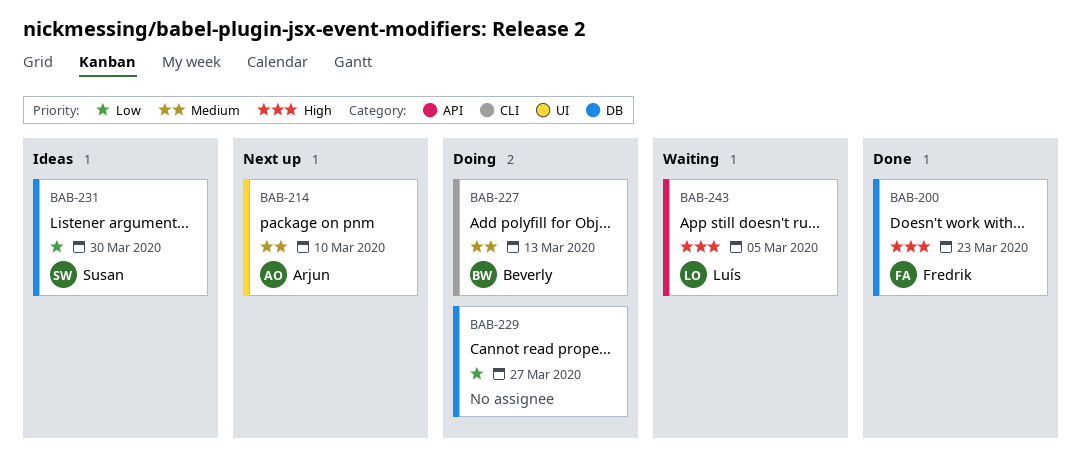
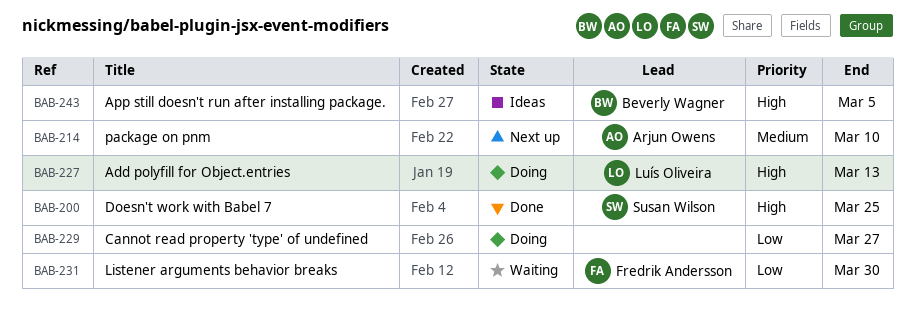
BAB-200, owner: Fredrik Andersson -> Susan Wilson
BAB-200, due: Mar 23 -> Mar 25
BAB-227, owner: Beverly Wagner -> Luís Oliveira
BAB-227, priority: Medium -> High
BAB-231, status: Ideas -> Waiting
BAB-231, owner: Susan Wilson -> Fredrik Andersson
BAB-243, status: Waiting -> Ideas
BAB-243, owner: Luís Oliveira -> Beverly Wagner

